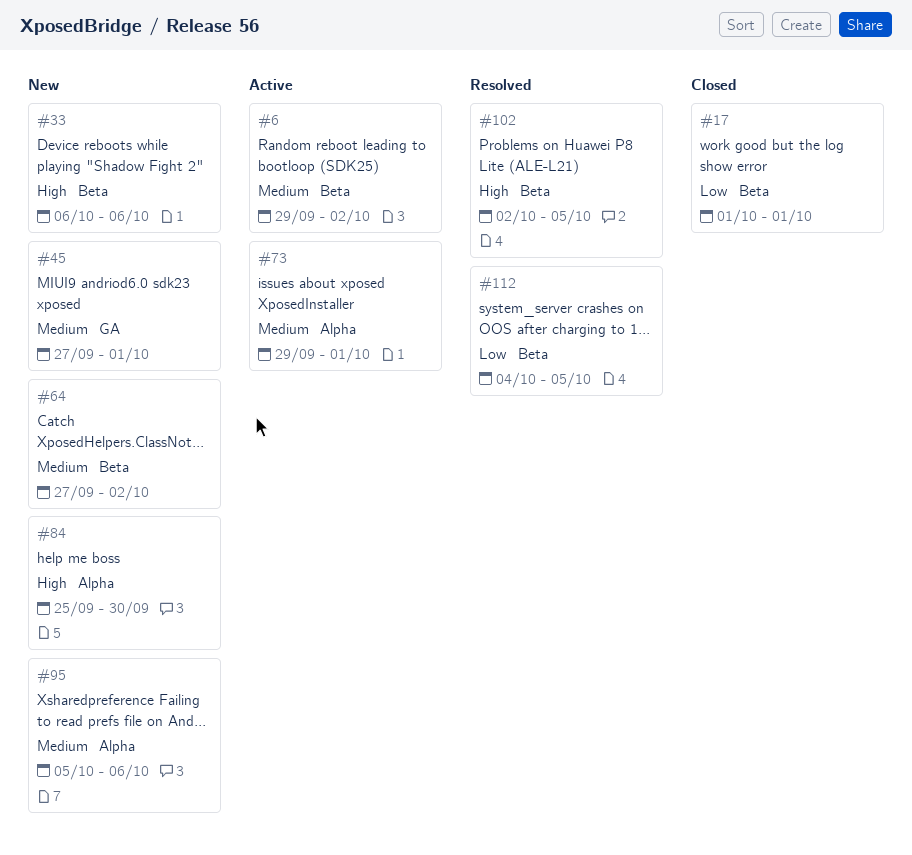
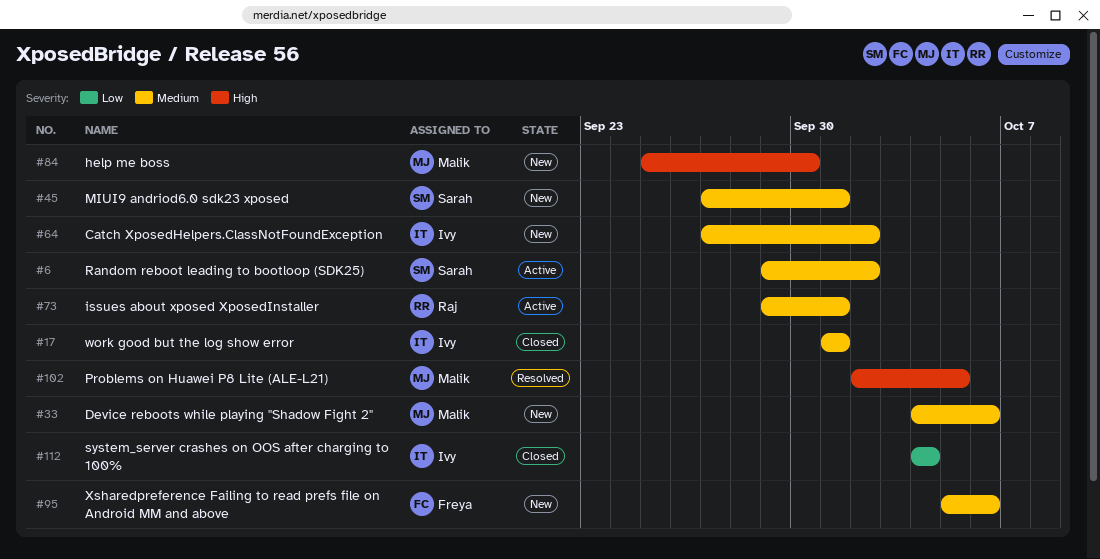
#17, priority: Low -> Medium
#33, priority: High -> Medium
#33, start: Oct 6 -> Oct 4
#112, status: Resolved -> Closed
#112, due: Oct 5 -> Oct 4

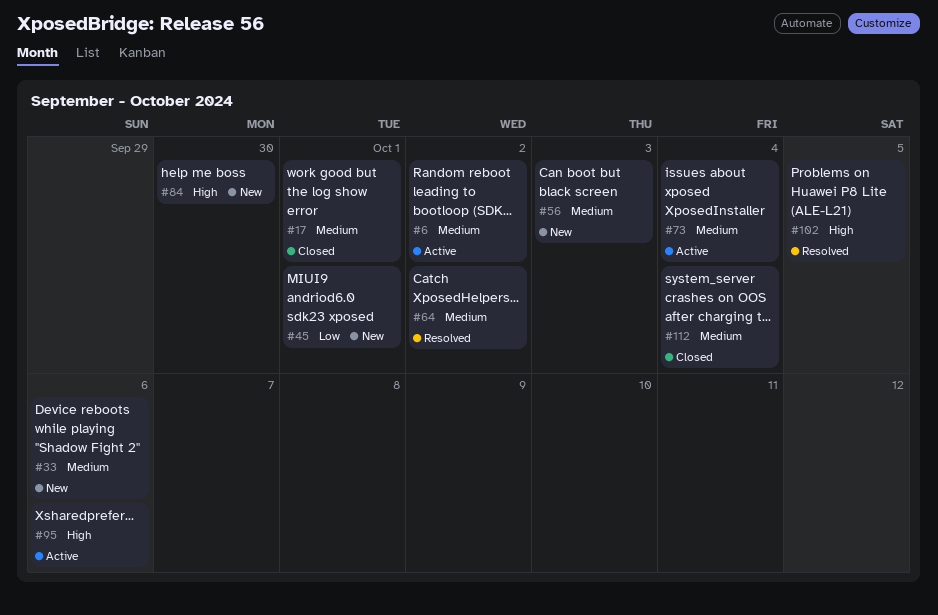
#45, priority: Medium -> Low
#56: none -> present
#64, status: New -> Resolved
#73, due: Oct 1 -> Oct 4
#95, status: New -> Active
#95, priority: Medium -> High
#112, priority: Low -> Medium

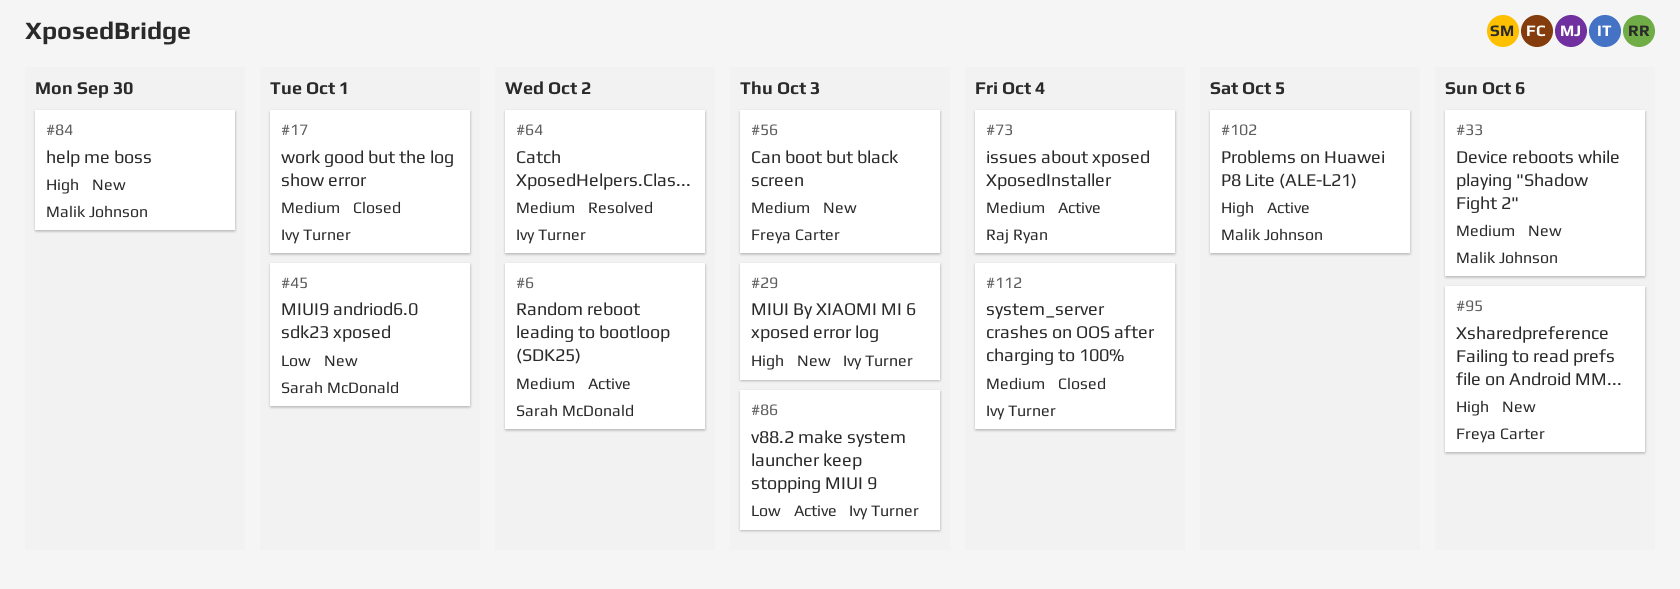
#29: none -> present
#86: none -> present
#95, status: Active -> New
#102, status: Resolved -> Active

